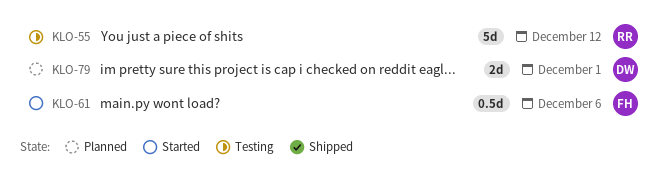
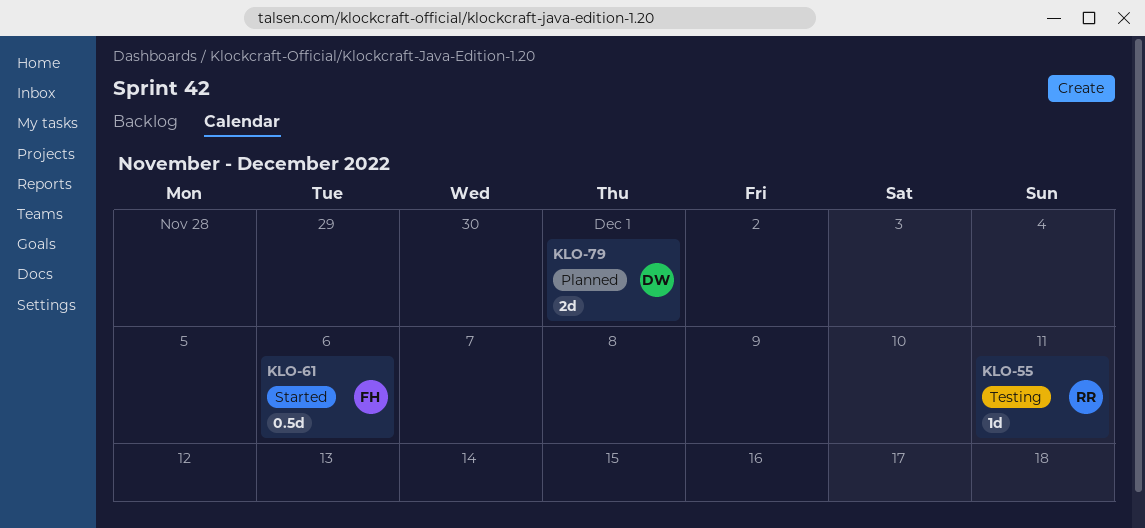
KLO-55, estimate: 5d -> 1d
KLO-55, due: Dec 12 -> Dec 11

